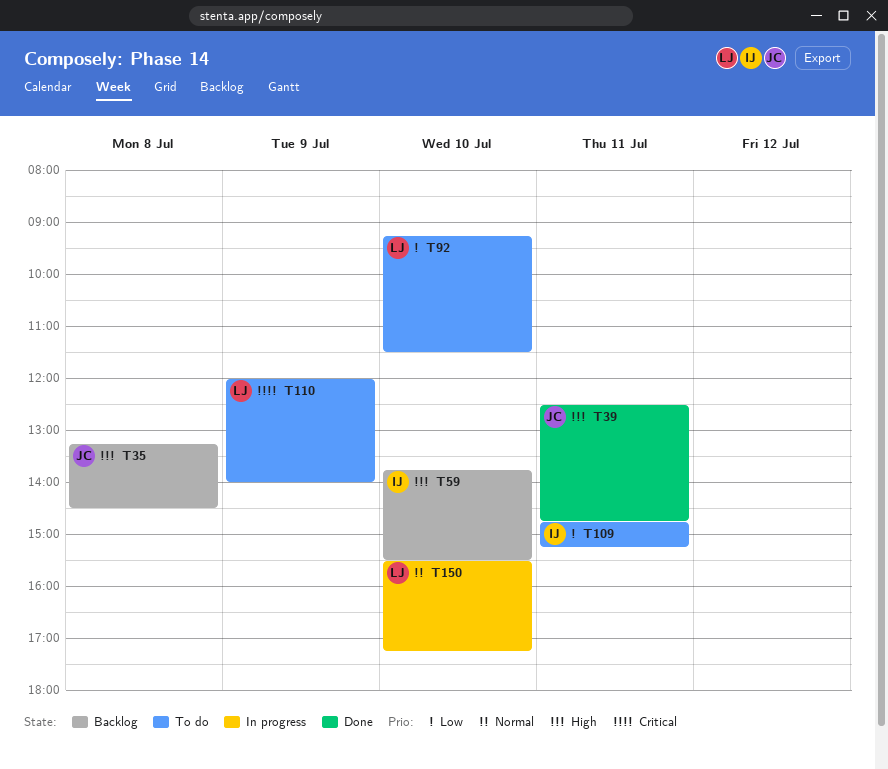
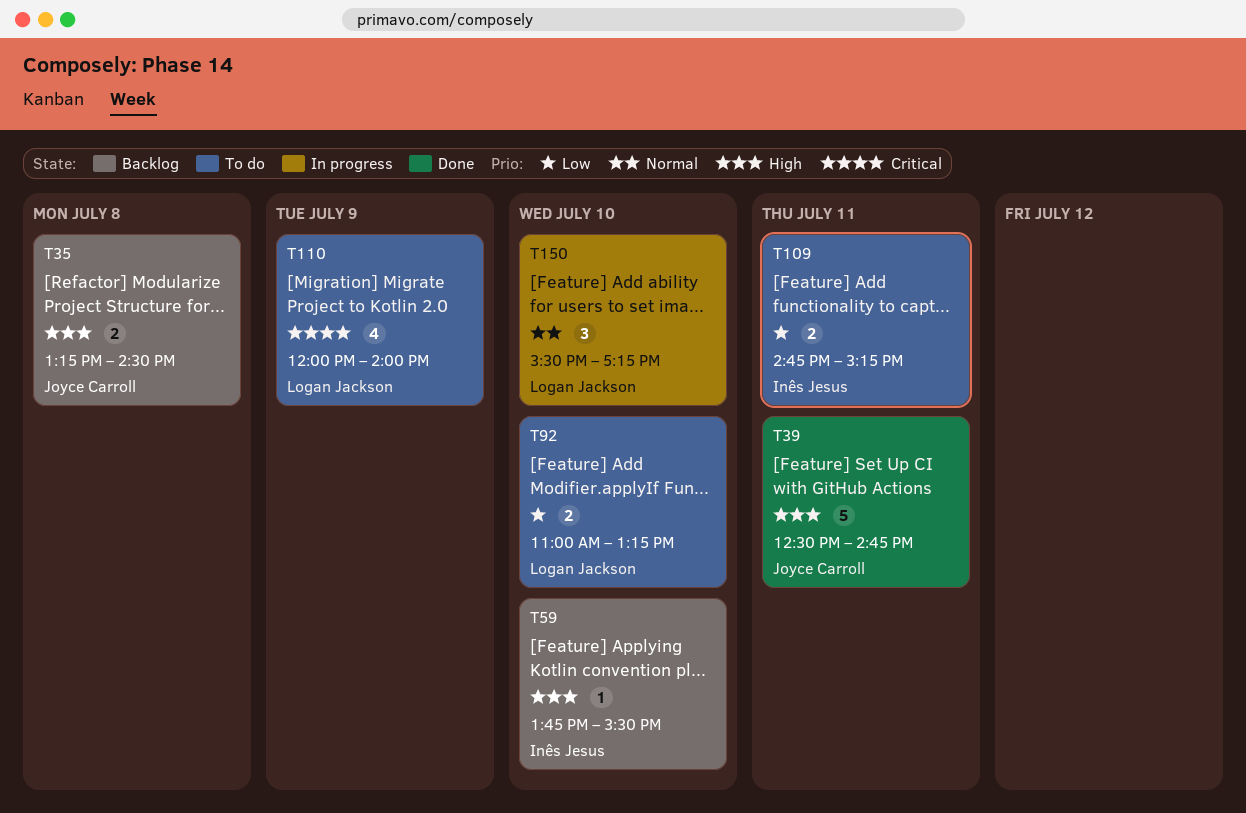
T92, begins: 09:15 -> 11:00
T92, ends: 11:30 -> 13:15

